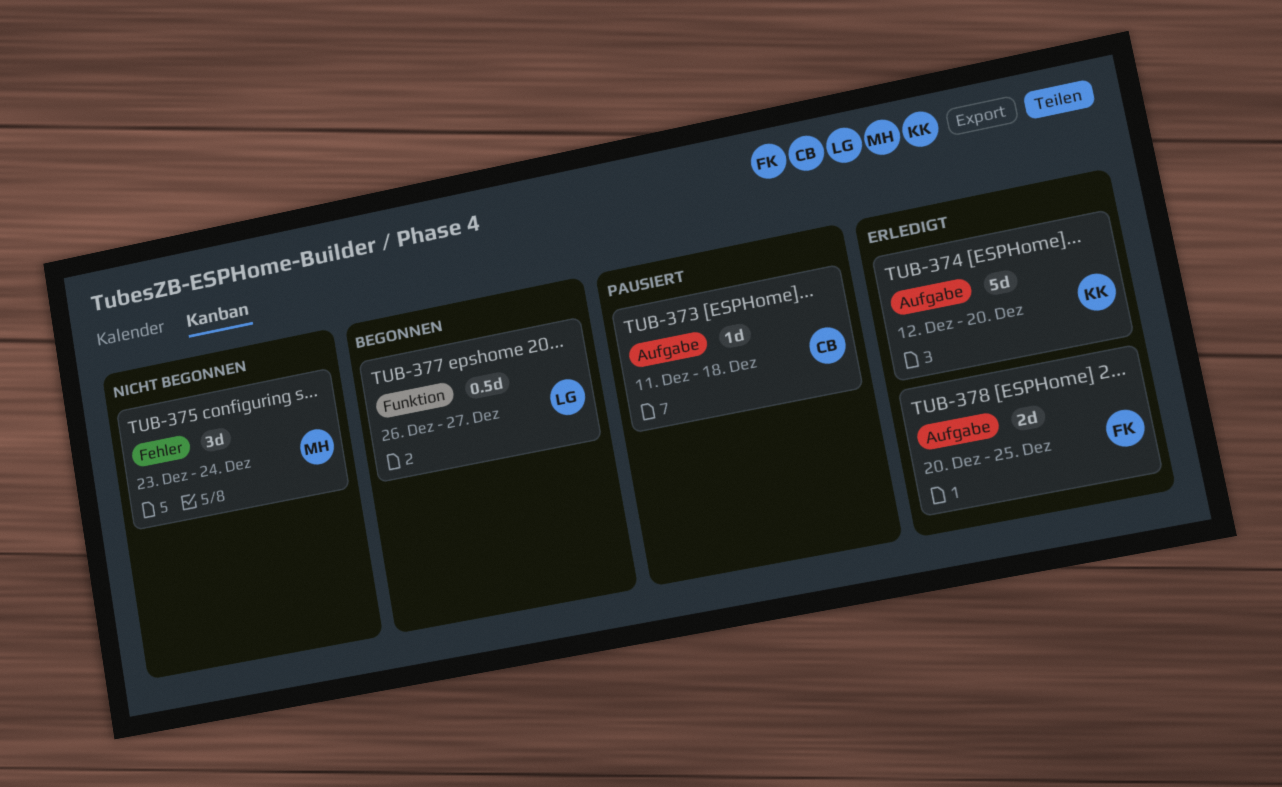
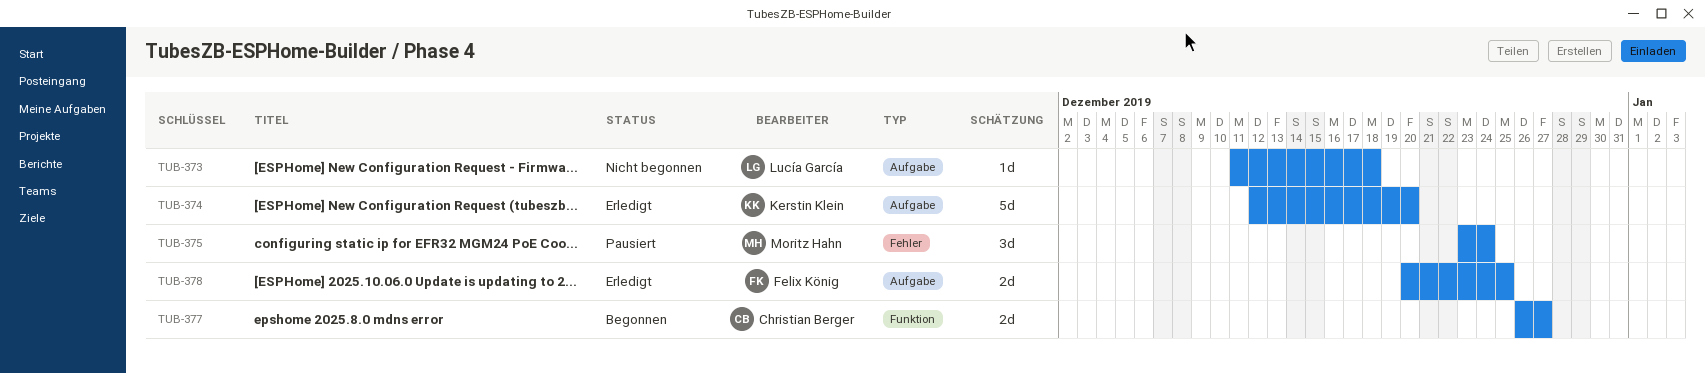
TUB-373, status: Pausiert -> Nicht begonnen
TUB-373, owner: Christian Berger -> Lucía García
TUB-375, status: Nicht begonnen -> Pausiert
TUB-377, owner: Lucía García -> Christian Berger
TUB-377, estimate: 0.5d -> 2d

